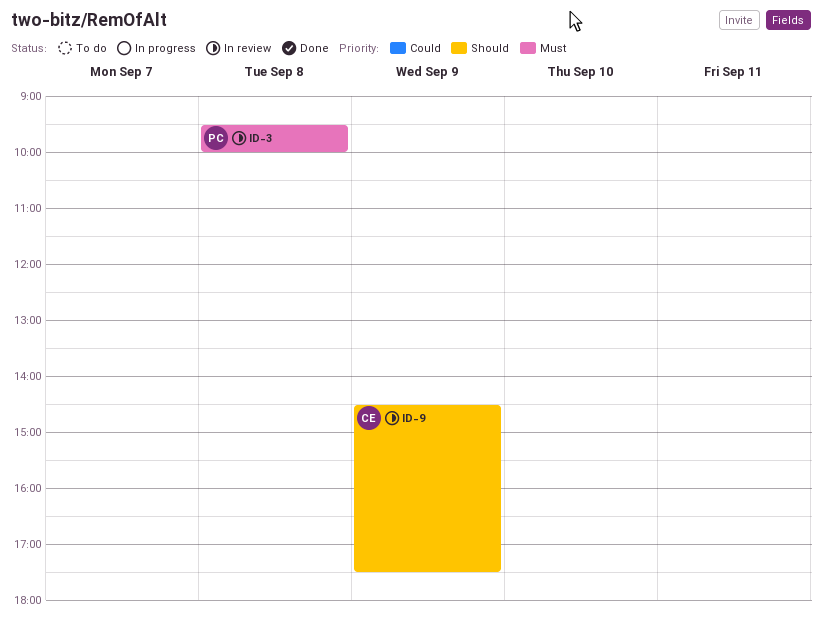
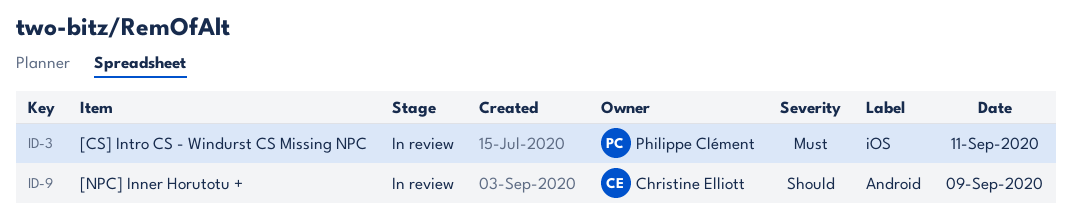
ID-3, day: Sep 8 -> Sep 11

